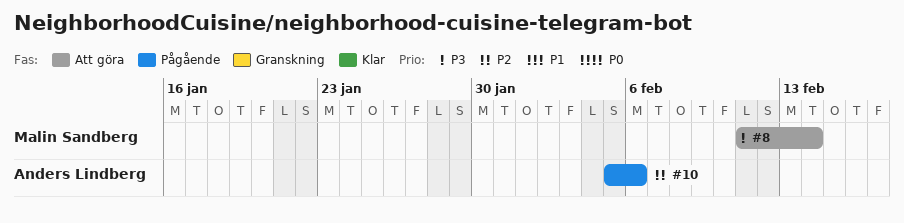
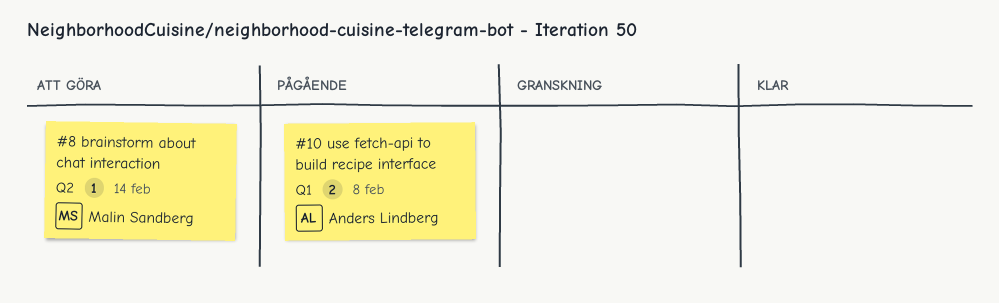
#10, due: Feb 6 -> Feb 8

